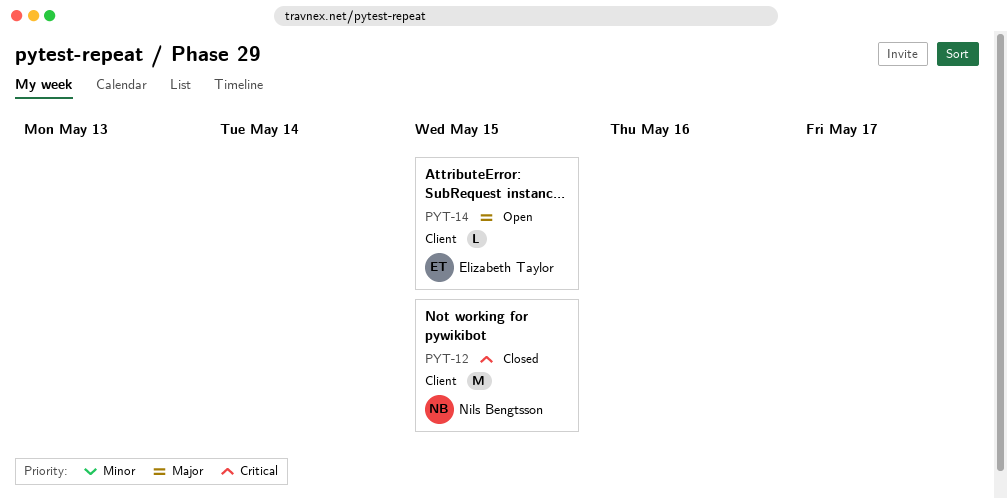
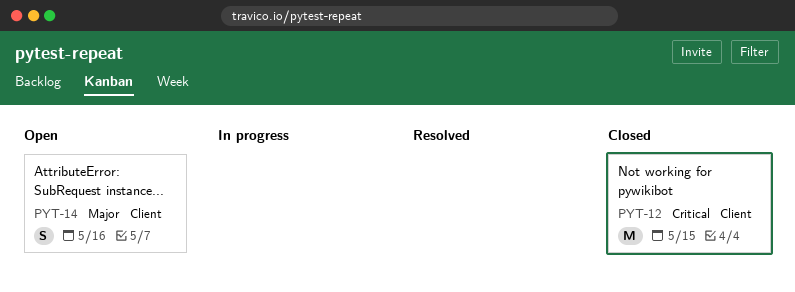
PYT-14, estimate: L -> S
PYT-14, due: May 15 -> May 16

